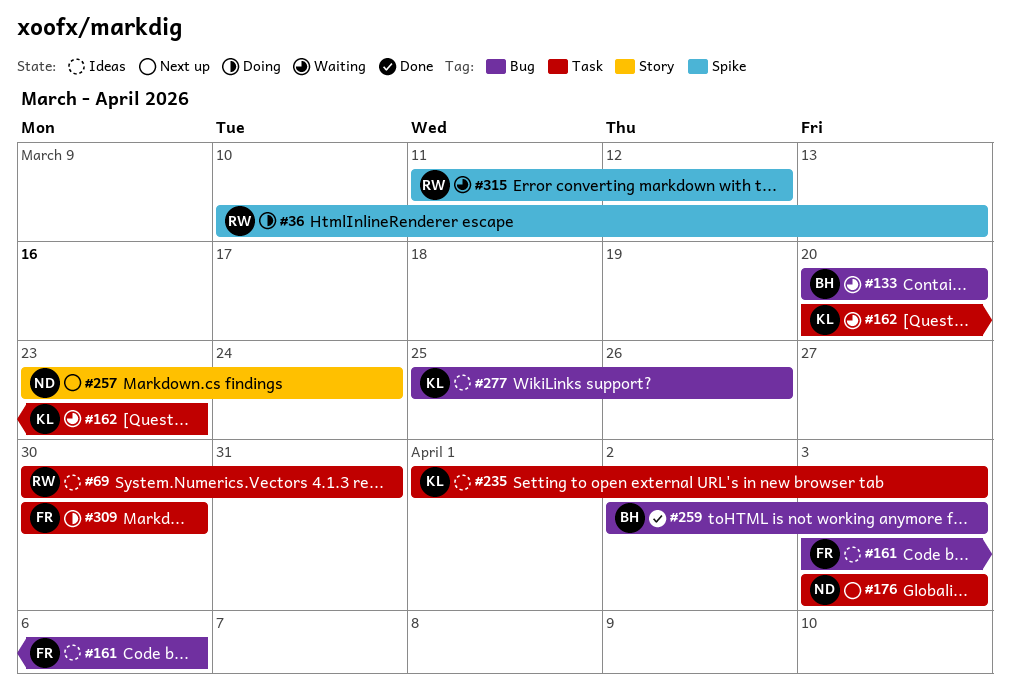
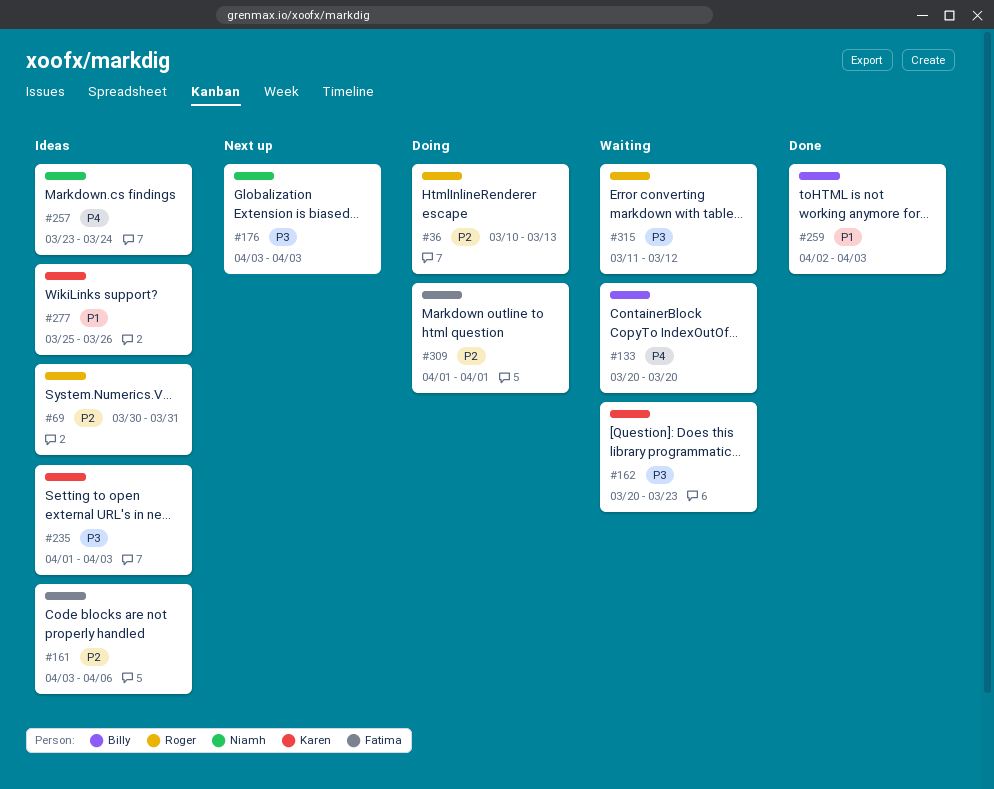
#257, status: Next up -> Ideas
#309, start: Mar 30 -> Apr 1
#309, due: Mar 30 -> Apr 1

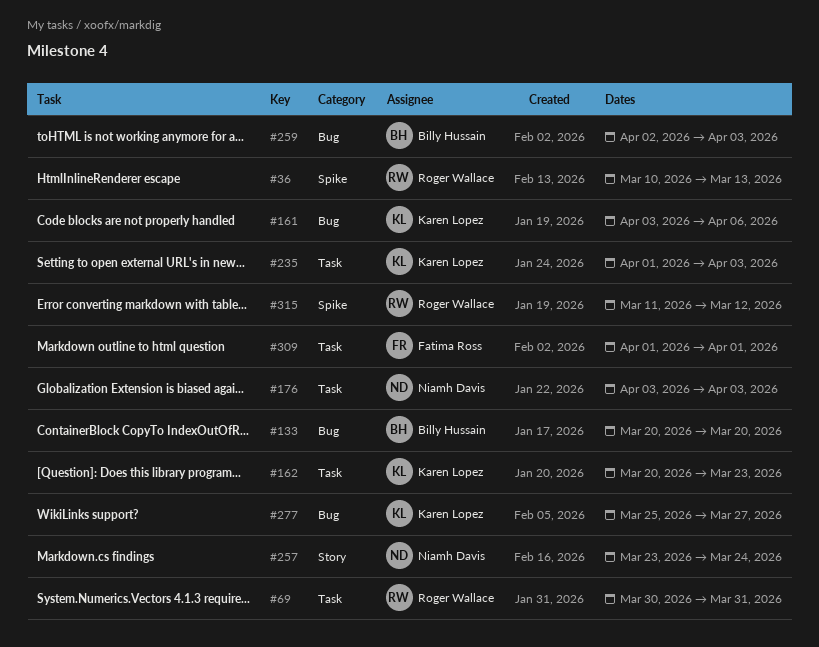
#161, owner: Fatima Ross -> Karen Lopez
#277, due: Mar 26 -> Mar 27

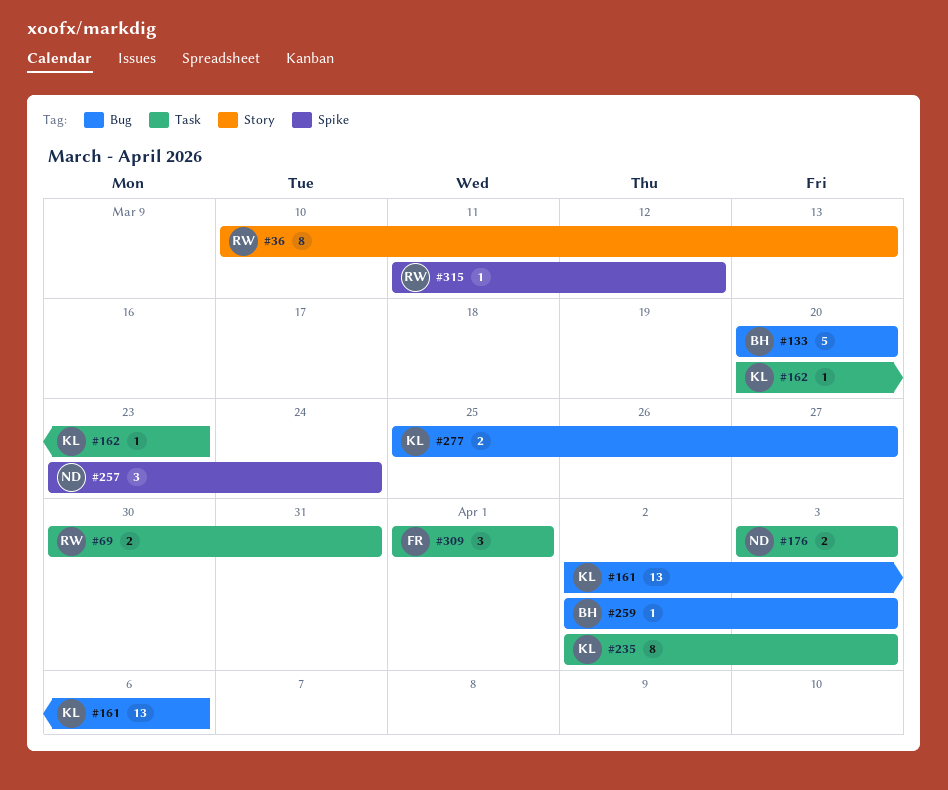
#36, label: Spike -> Story
#161, start: Apr 3 -> Apr 2
#235, start: Apr 1 -> Apr 2
#257, label: Story -> Spike

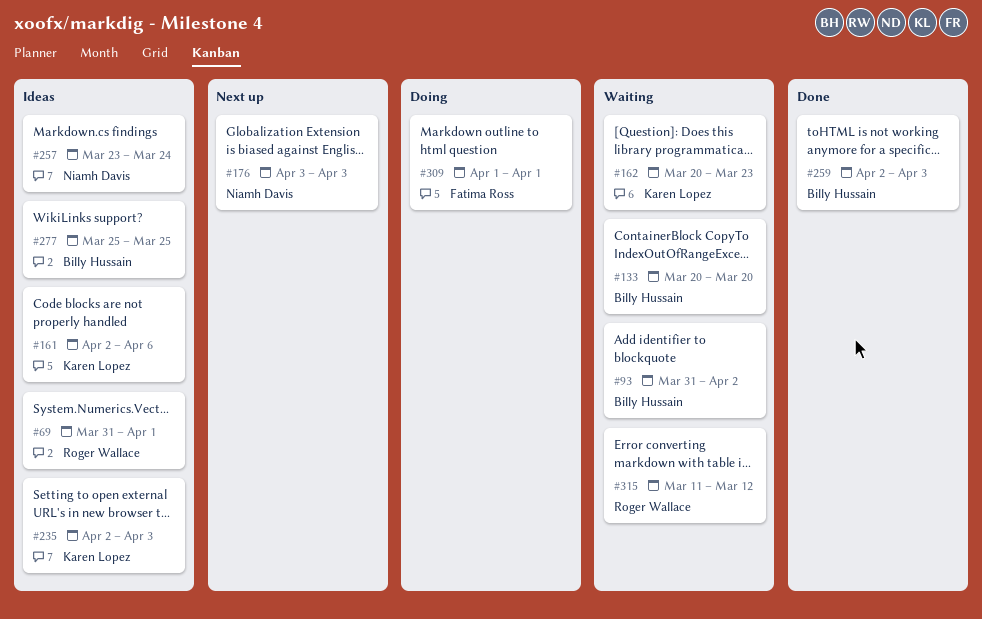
#36: present -> none
#69, start: Mar 30 -> Mar 31
#69, due: Mar 31 -> Apr 1
#93: none -> present
#277, owner: Karen Lopez -> Billy Hussain
#277, due: Mar 27 -> Mar 25

